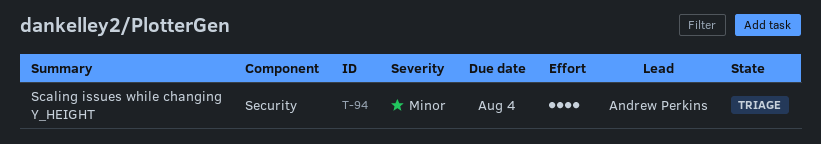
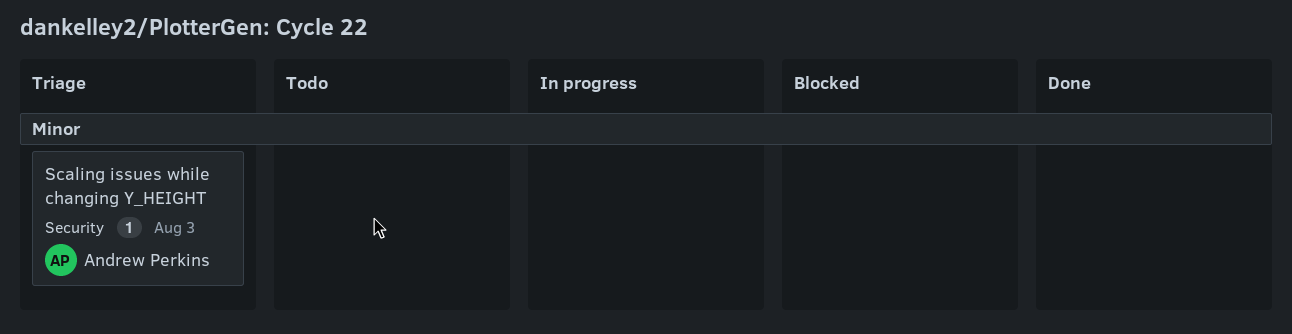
Scaling issues while changing Y_HEIGHT, estimate: 4 -> 1
Scaling issues while changing Y_HEIGHT, due: Aug 4 -> Aug 3

